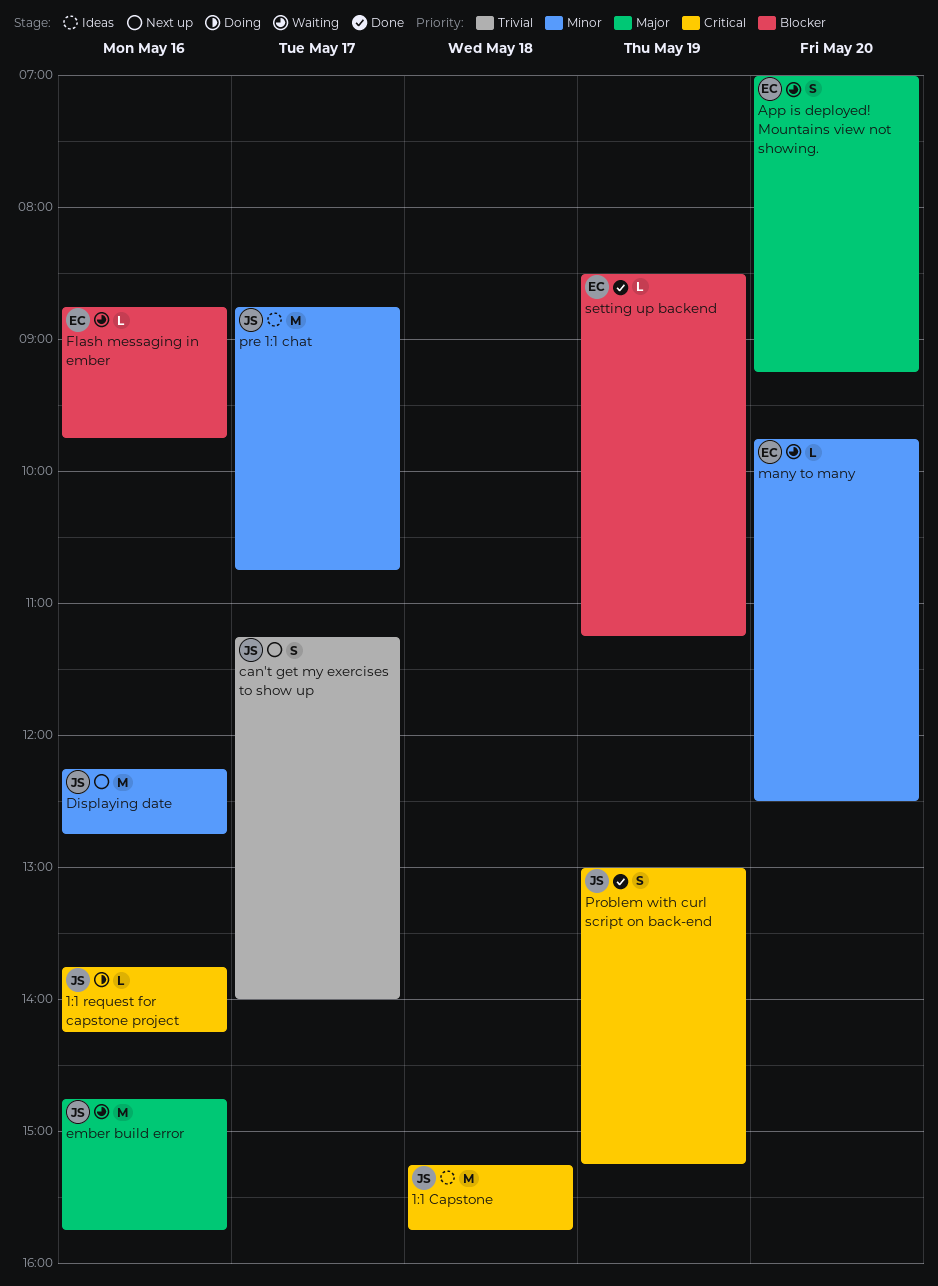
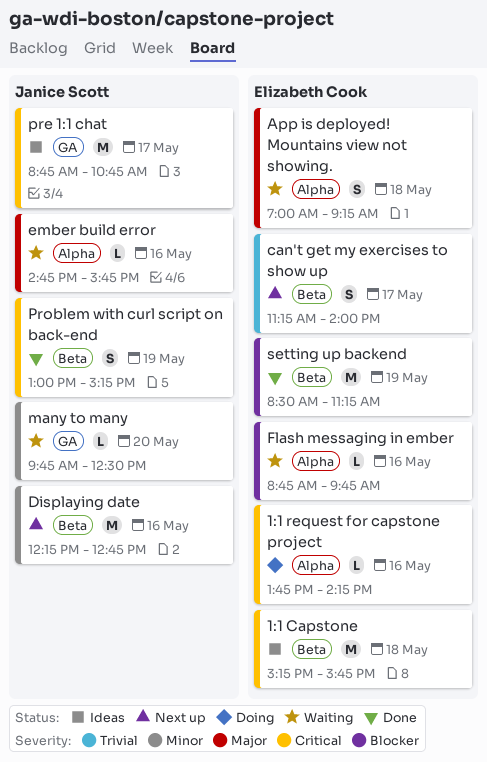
1:1 Capstone, owner: Janice Scott -> Elizabeth Cook
1:1 request for capstone project, owner: Janice Scott -> Elizabeth Cook
App is deployed! Mountains view not showing., day: May 20 -> May 18
can't get my exercises to show up, owner: Janice Scott -> Elizabeth Cook
ember build error, estimate: M -> L
many to many, owner: Elizabeth Cook -> Janice Scott
pre 1:1 chat, priority: Minor -> Critical
setting up backend, estimate: L -> M

